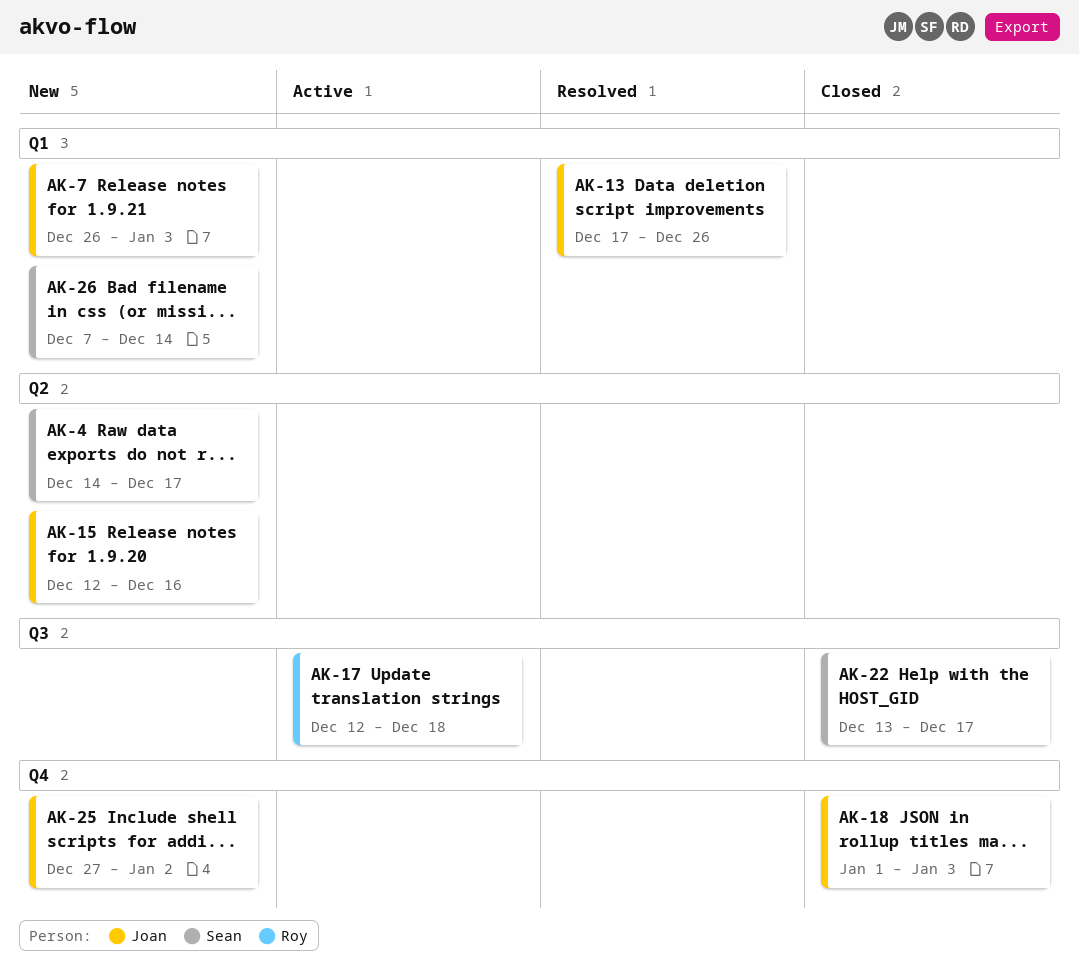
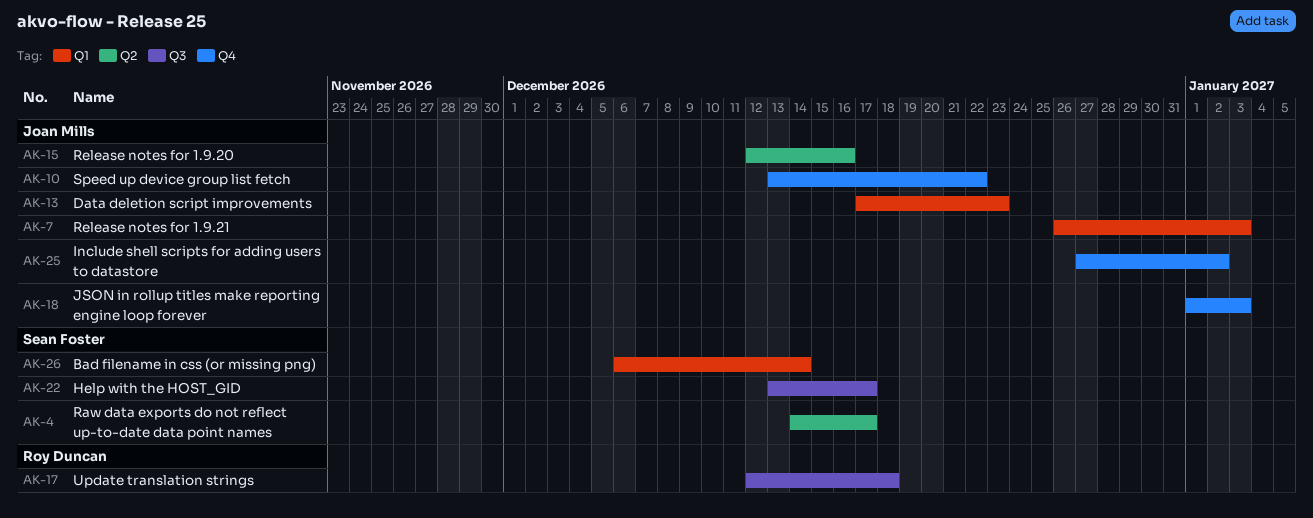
AK-10: none -> present
AK-13, due: Dec 26 -> Dec 23
AK-26, start: Dec 7 -> Dec 6

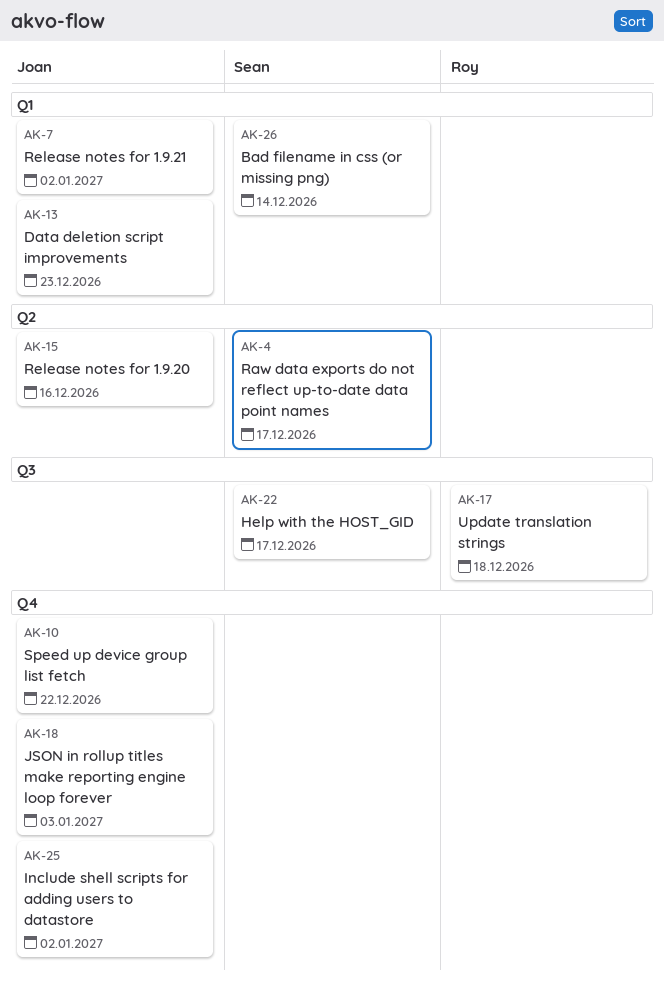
AK-7, due: Jan 3 -> Jan 2

